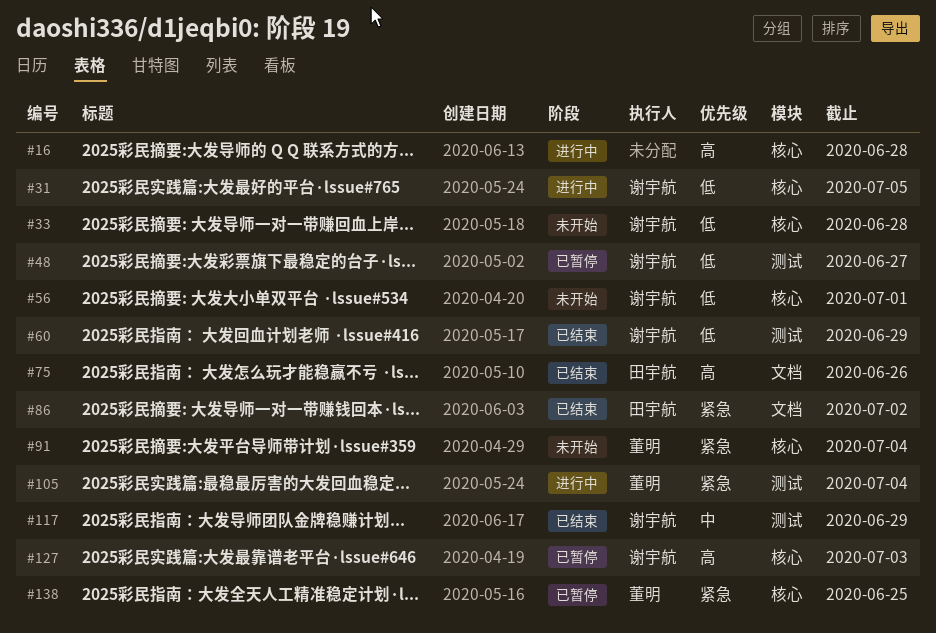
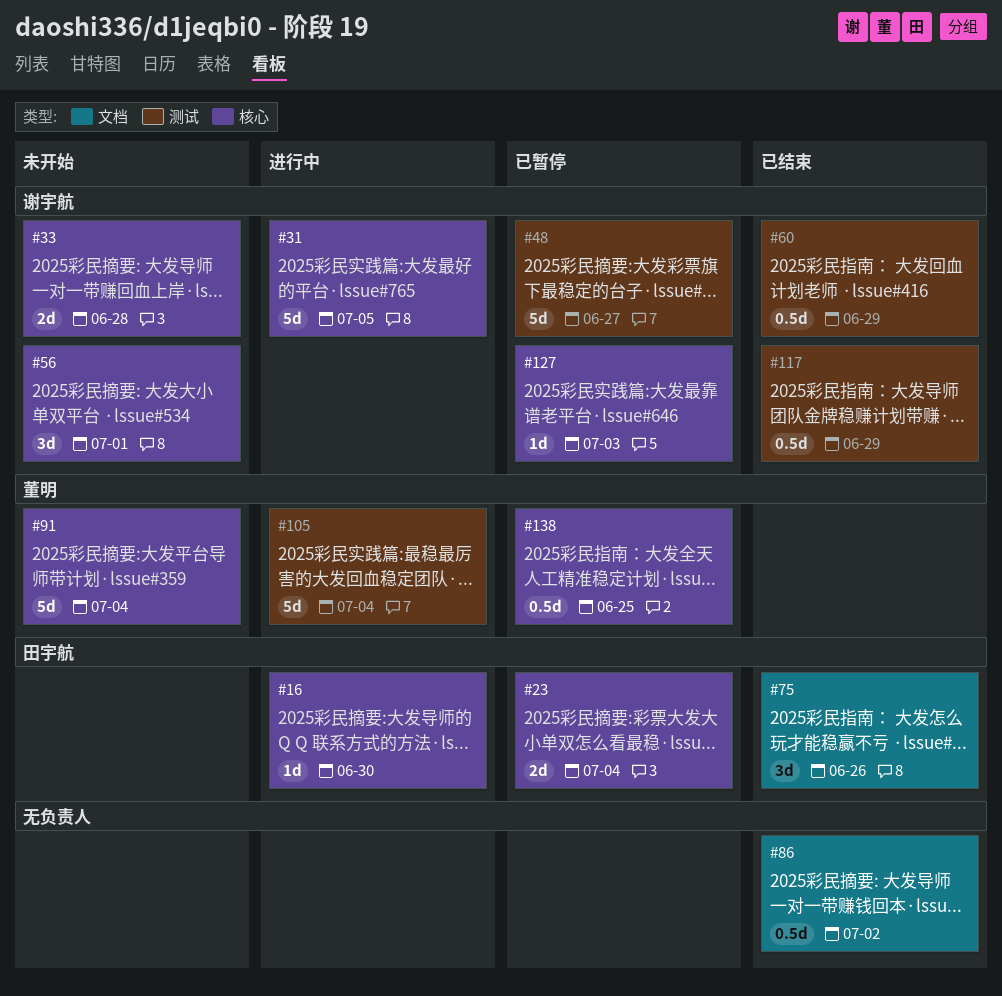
#16, owner: none -> 田宇航
#16, due: Jun 28 -> Jun 30
#23: none -> present
#86, owner: 田宇航 -> none

